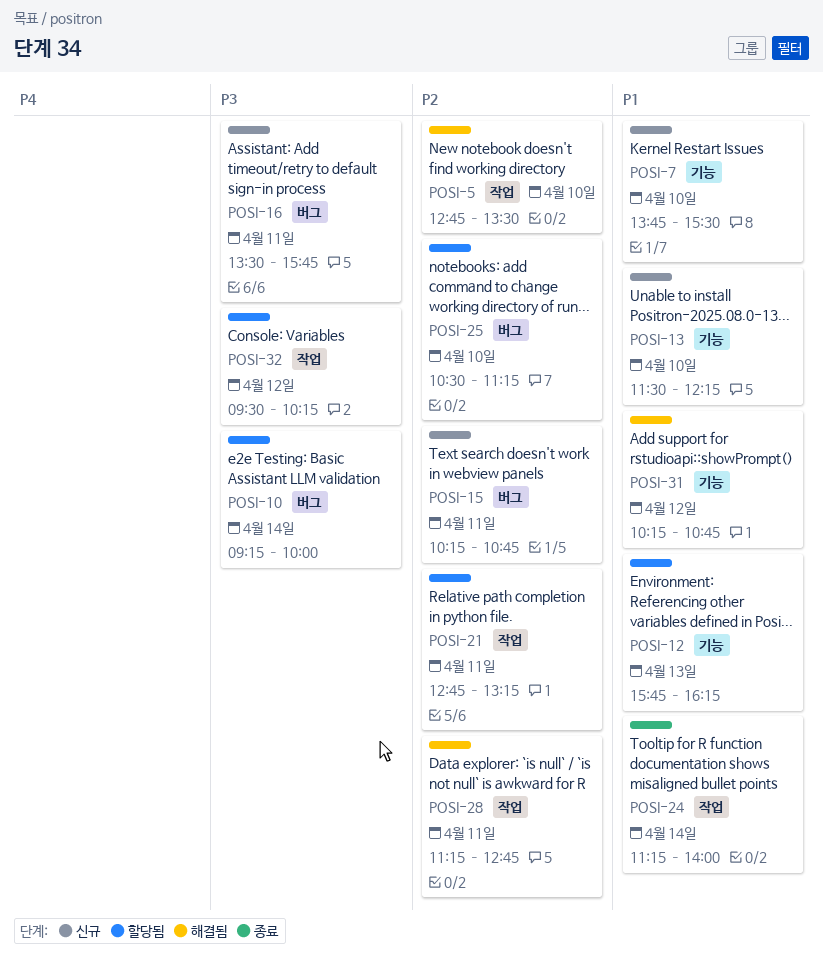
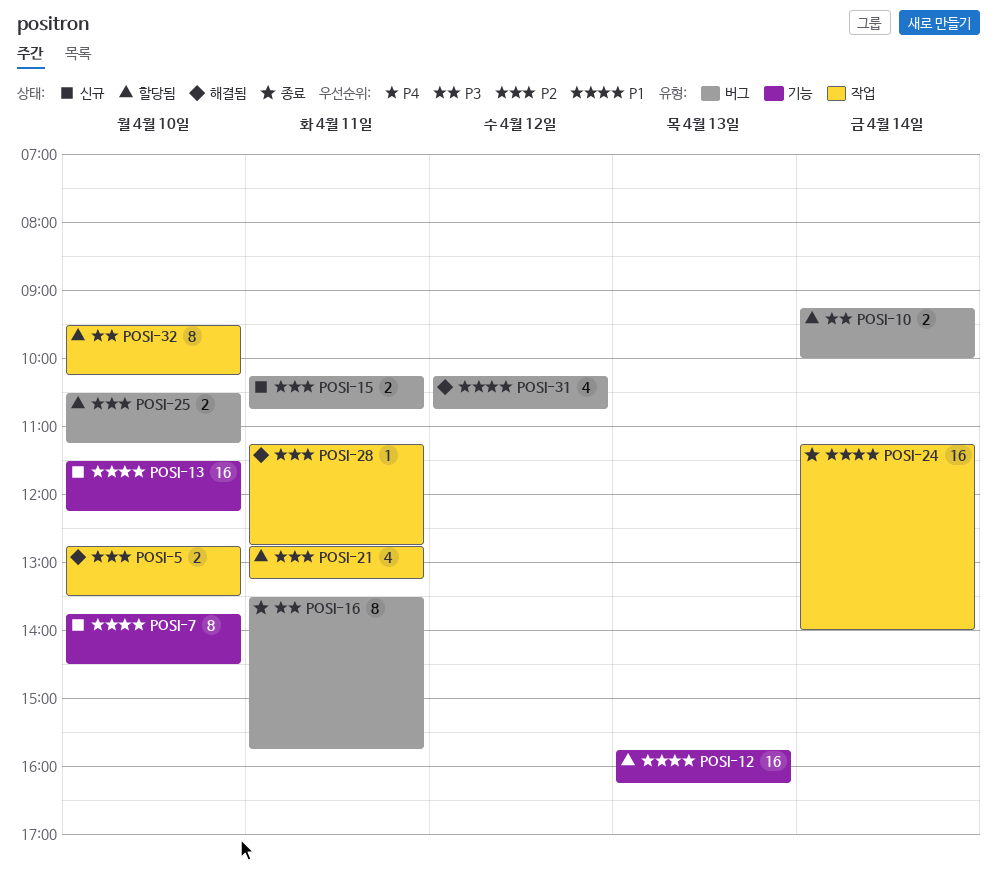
POSI-7, ends: 15:30 -> 14:30
POSI-16, status: 신규 -> 종료
POSI-31, label: 기능 -> 버그
POSI-32, day: Apr 12 -> Apr 10

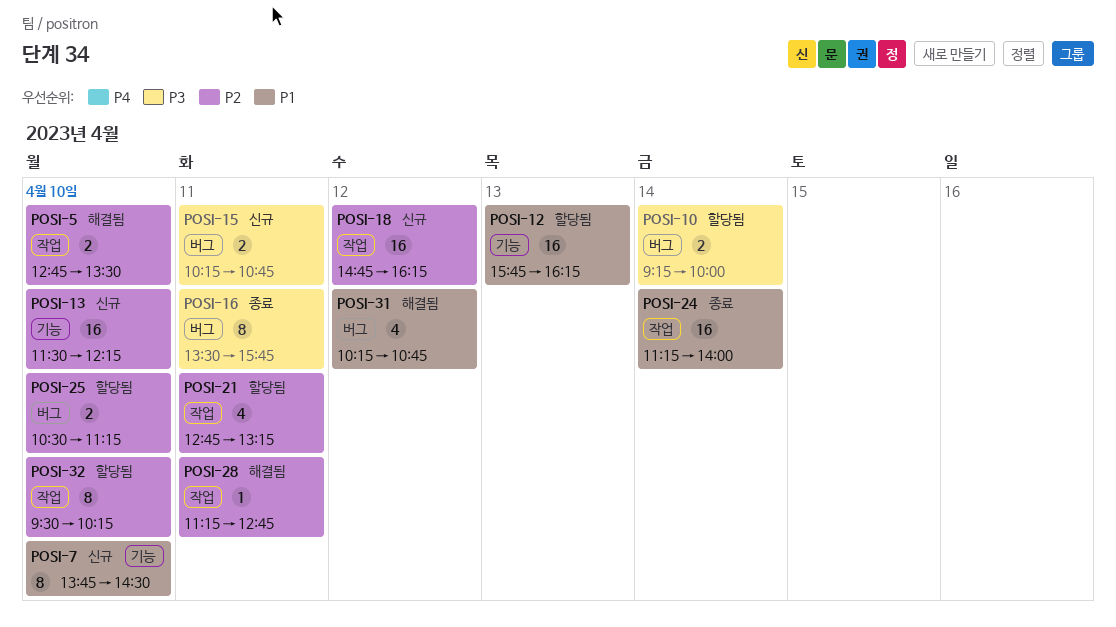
POSI-13, priority: P1 -> P2
POSI-15, priority: P2 -> P3
POSI-18: none -> present
POSI-32, priority: P3 -> P2

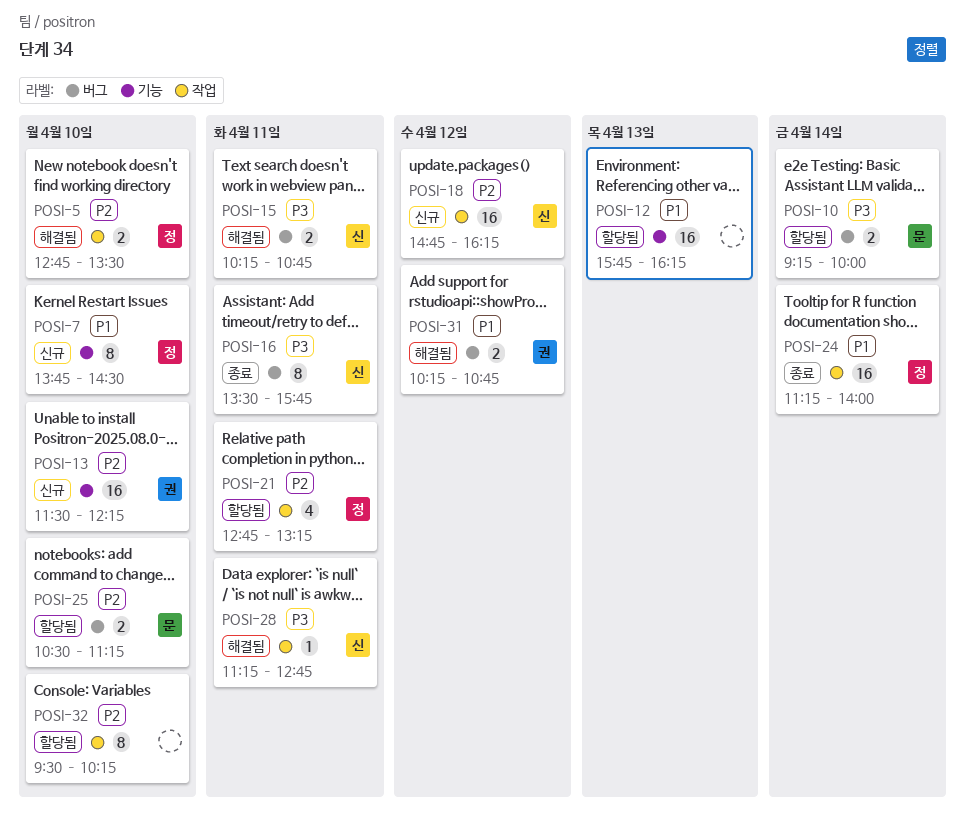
POSI-15, status: 신규 -> 해결됨
POSI-28, priority: P2 -> P3
POSI-31, estimate: 4 -> 2

